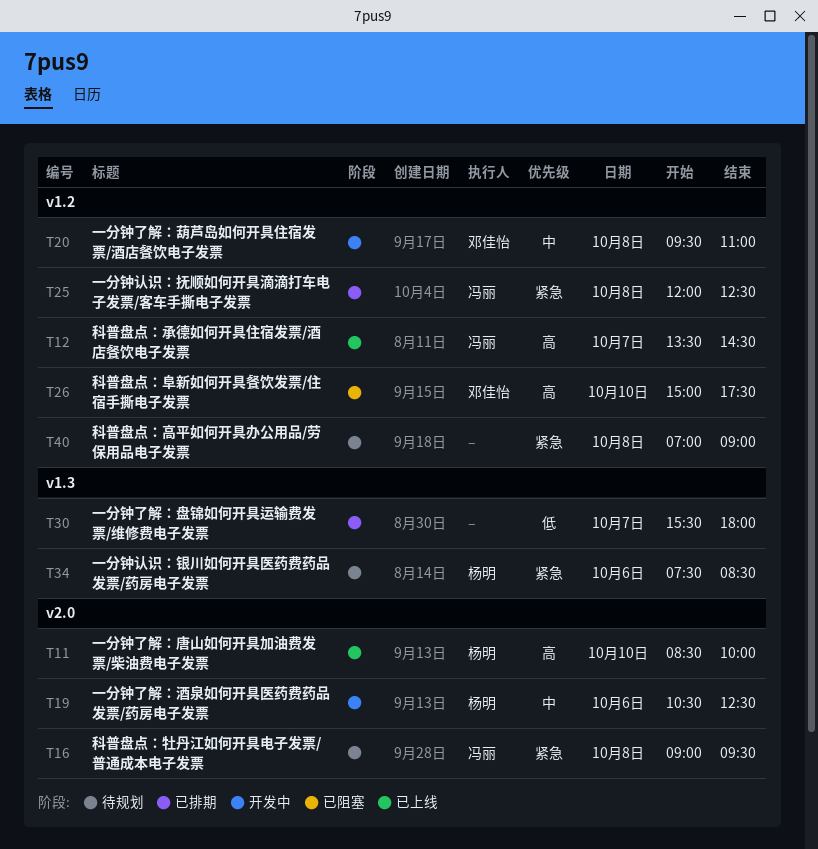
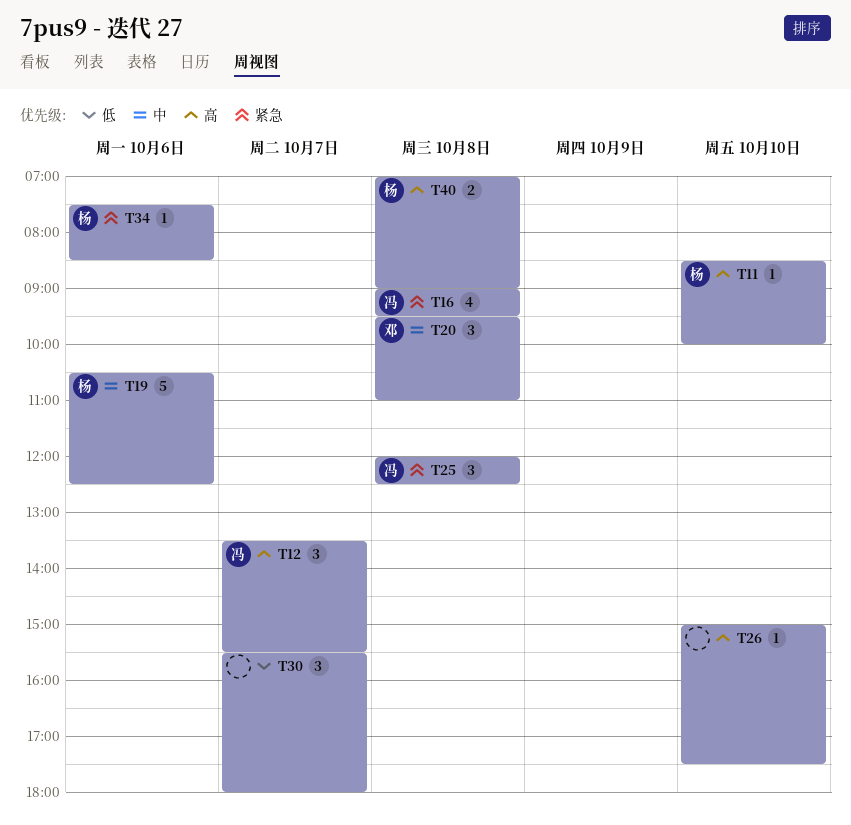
T12, ends: 14:30 -> 15:30
T26, owner: 邓佳怡 -> none
T40, owner: none -> 杨明
T40, priority: 紧急 -> 高

